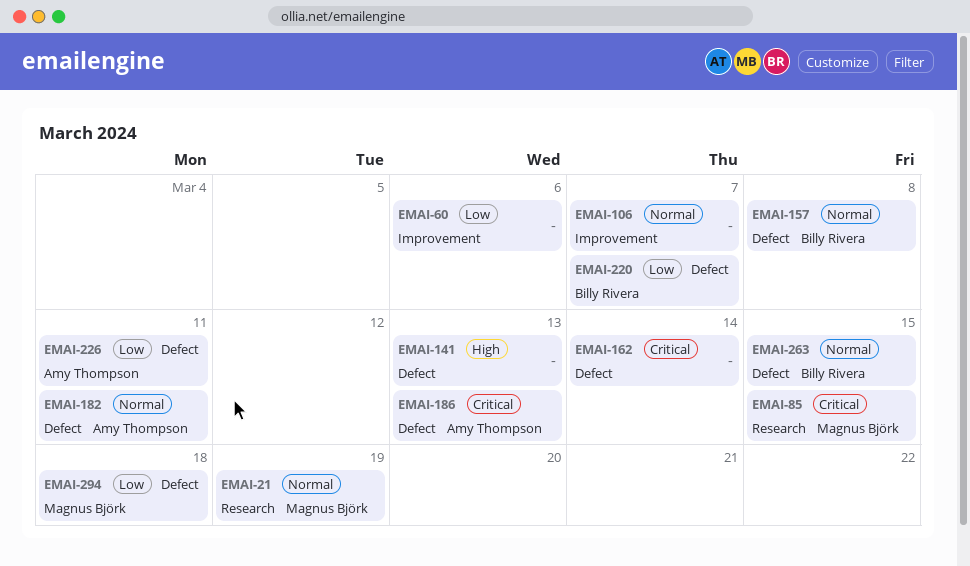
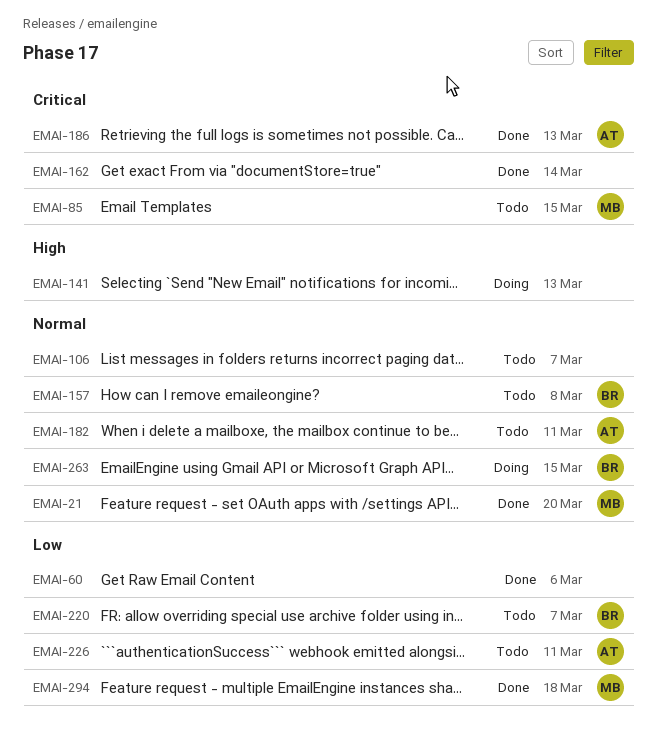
EMAI-21, due: Mar 19 -> Mar 20

